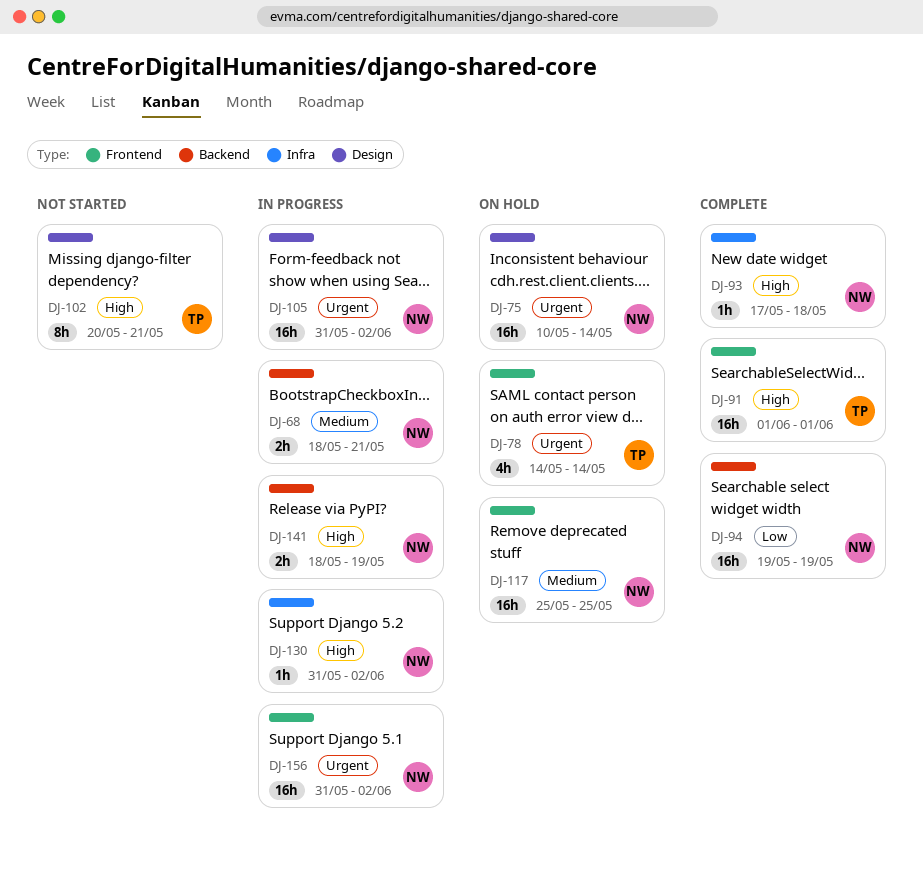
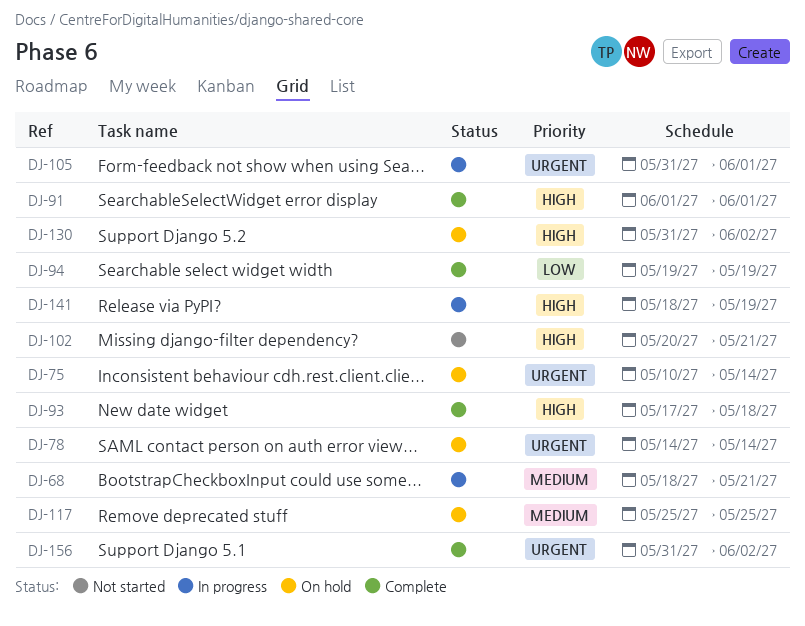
DJ-105, due: Jun 2 -> Jun 1
DJ-130, status: In progress -> On hold
DJ-156, status: In progress -> Complete

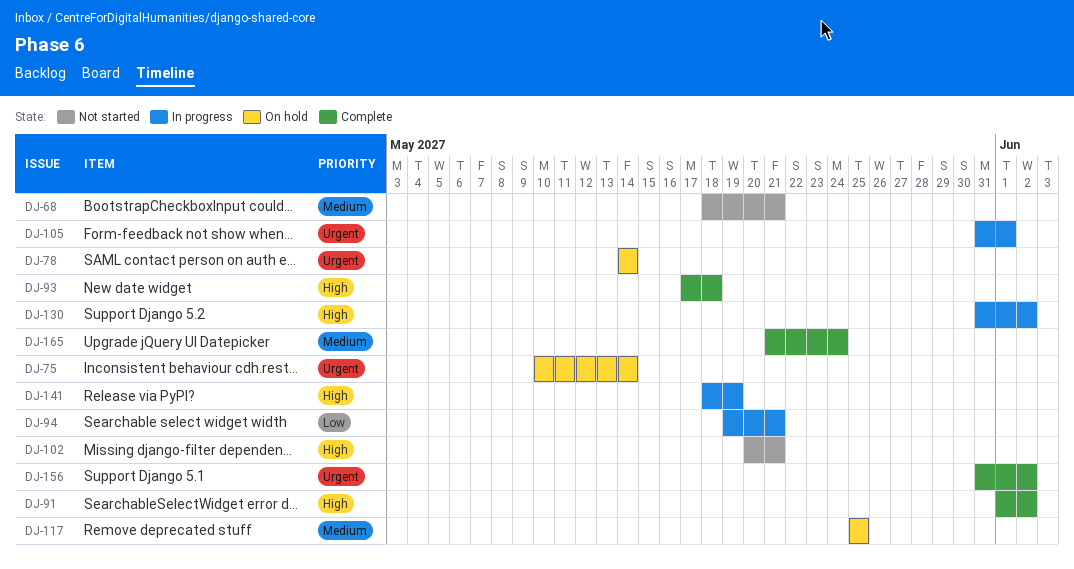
DJ-68, status: In progress -> Not started
DJ-91, due: Jun 1 -> Jun 2
DJ-94, status: Complete -> In progress
DJ-94, due: May 19 -> May 21
DJ-130, status: On hold -> In progress
DJ-165: none -> present

